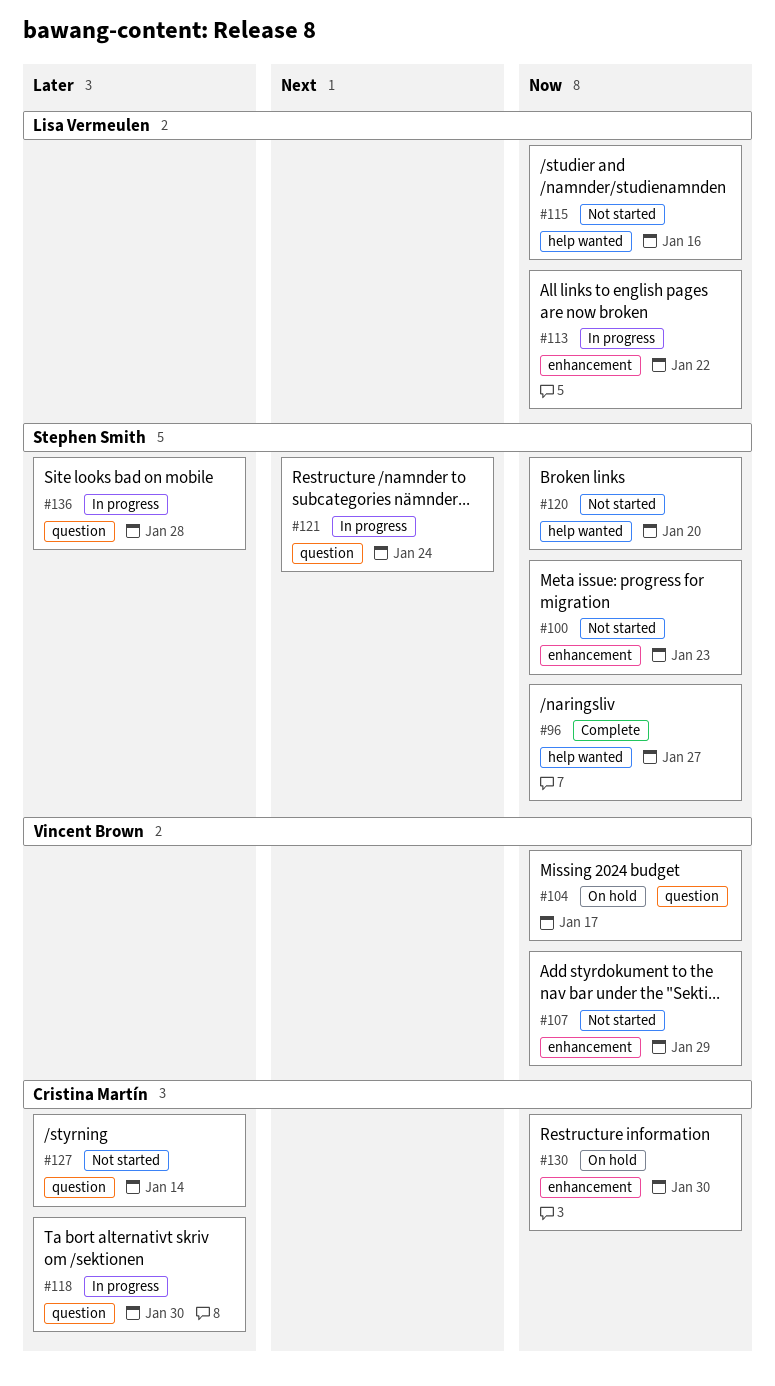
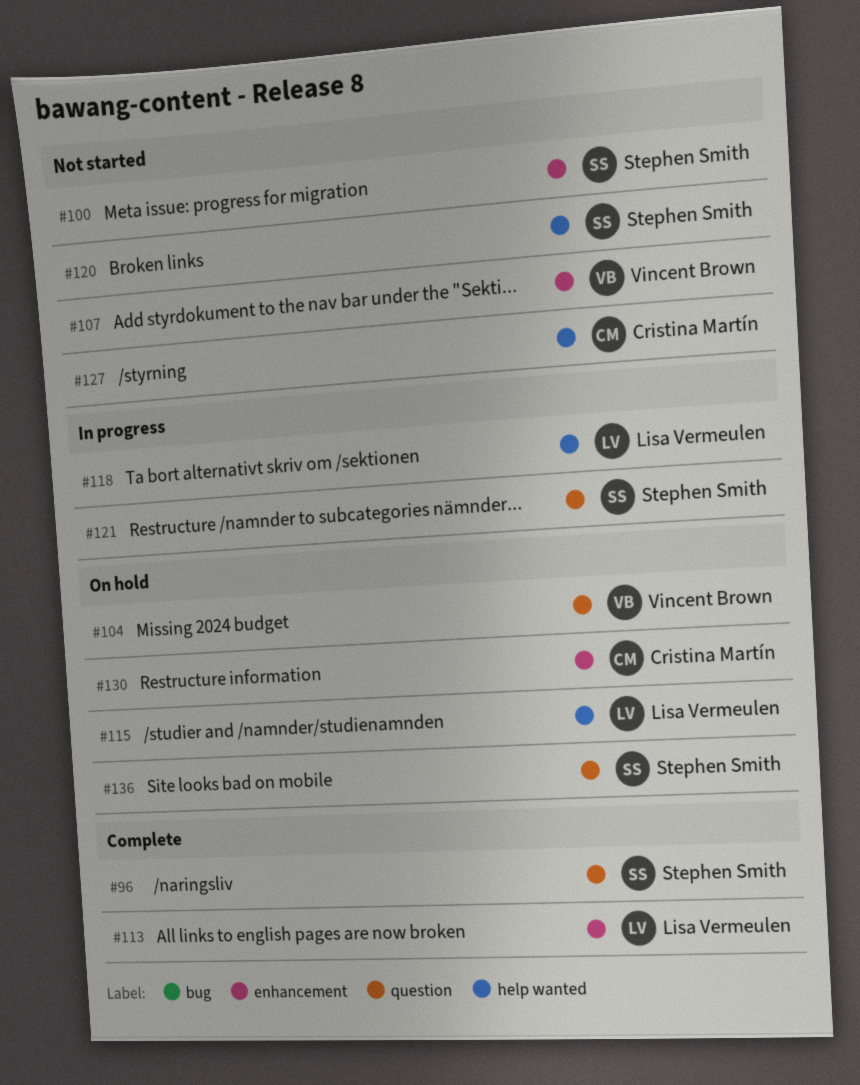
#96, label: help wanted -> question
#113, status: In progress -> Complete
#115, status: Not started -> On hold
#118, owner: Cristina Martín -> Lisa Vermeulen
#118, label: question -> help wanted
#127, label: question -> help wanted
#136, status: In progress -> On hold

